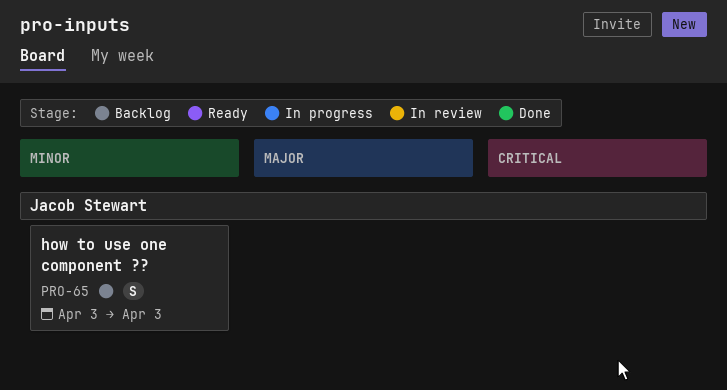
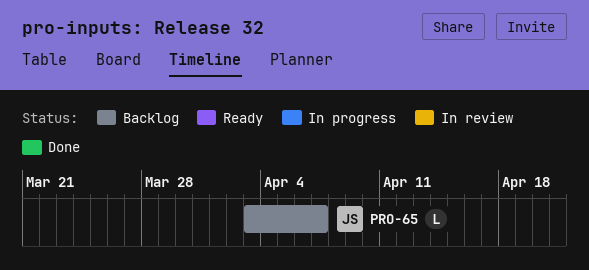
PRO-65, estimate: S -> L
PRO-65, due: Apr 3 -> Apr 7

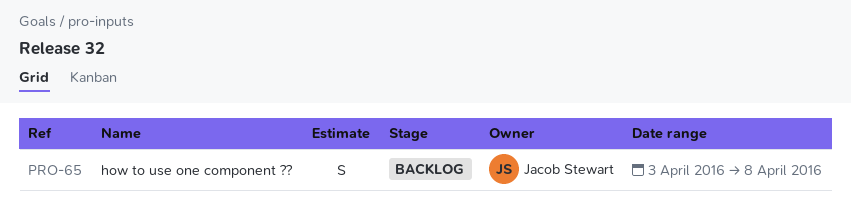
PRO-65, estimate: L -> S
PRO-65, due: Apr 7 -> Apr 8

